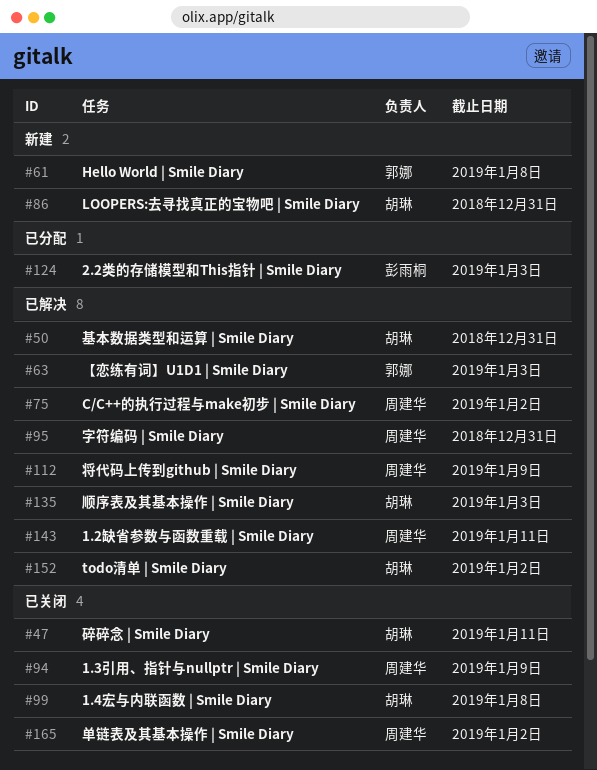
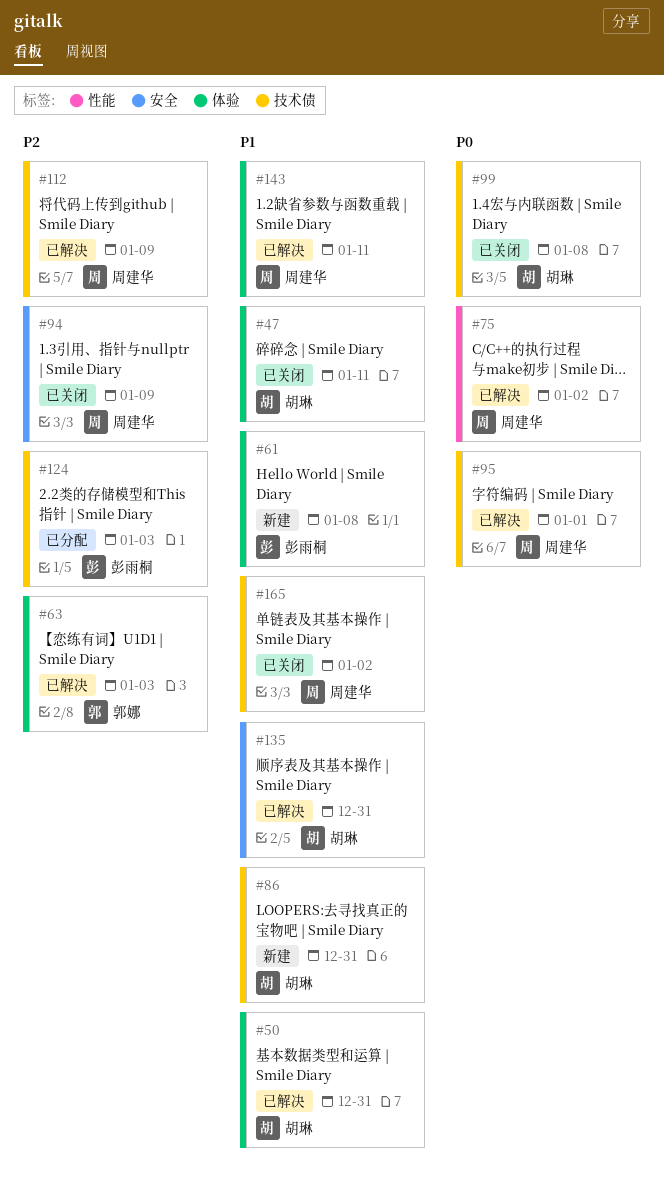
#61, owner: 郭娜 -> 彭雨桐
#95, due: Dec 31 -> Jan 1
#135, due: Jan 3 -> Dec 31
#152: present -> none

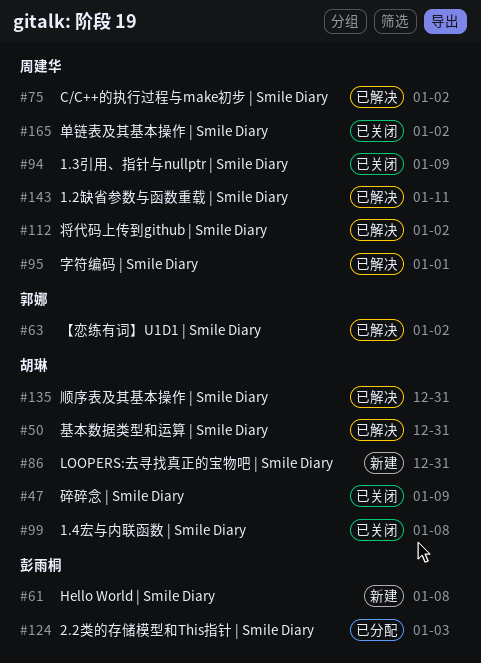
#47, due: Jan 11 -> Jan 9
#63, due: Jan 3 -> Jan 2
#112, due: Jan 9 -> Jan 2

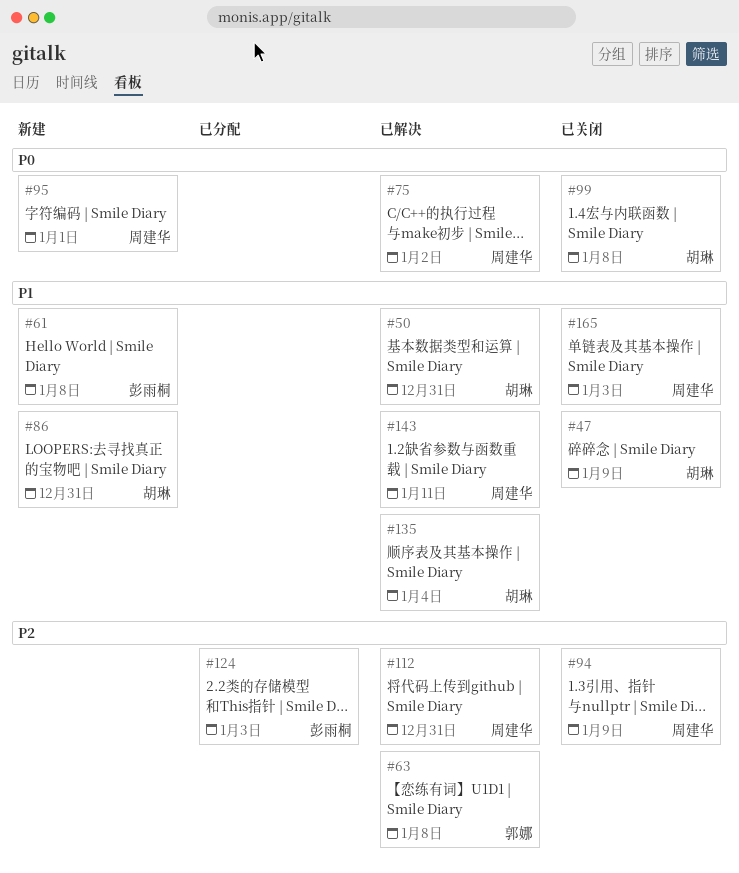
#63, due: Jan 2 -> Jan 8
#95, status: 已解决 -> 新建
#112, due: Jan 2 -> Dec 31
#135, due: Dec 31 -> Jan 4
#165, due: Jan 2 -> Jan 3

